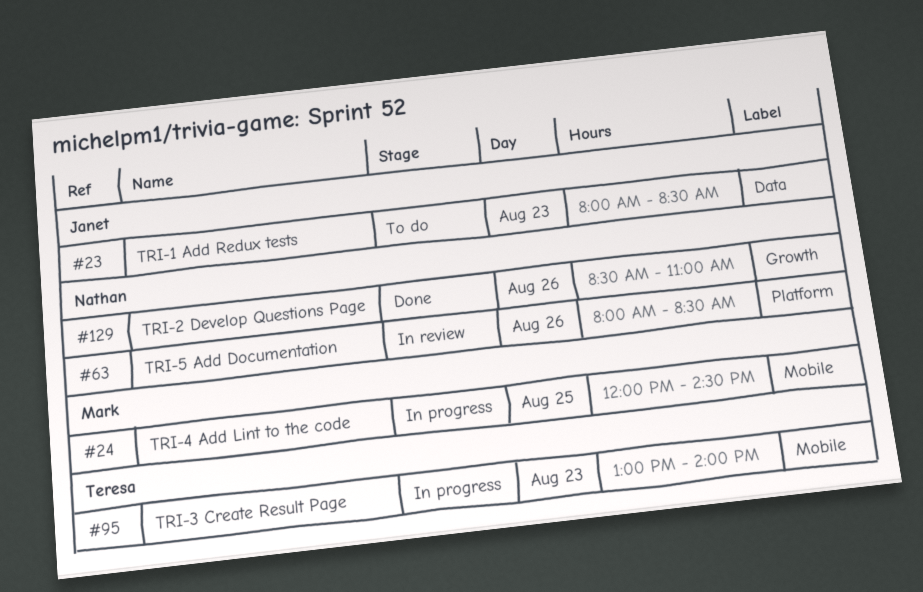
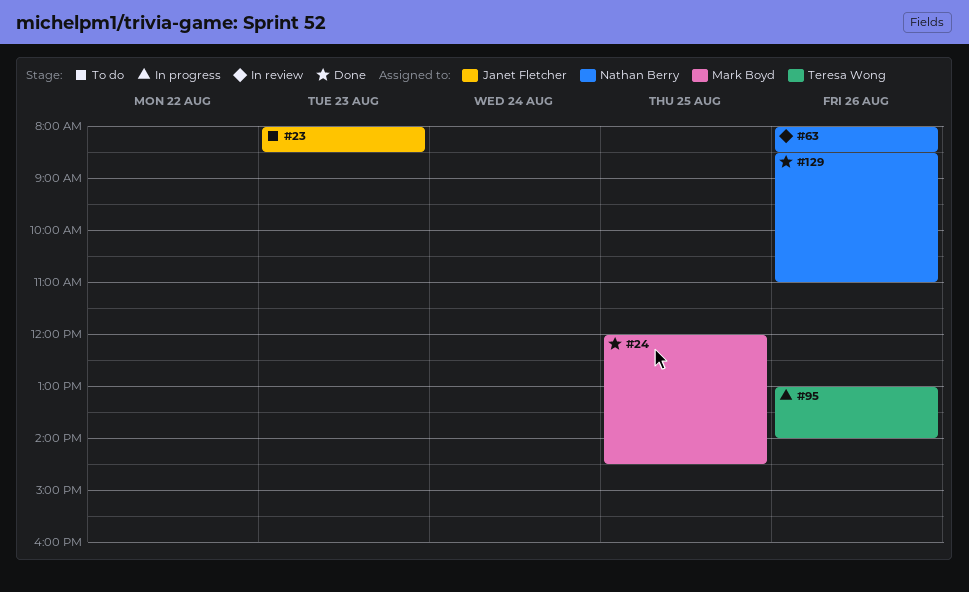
#24, status: In progress -> Done
#95, day: Aug 23 -> Aug 26

